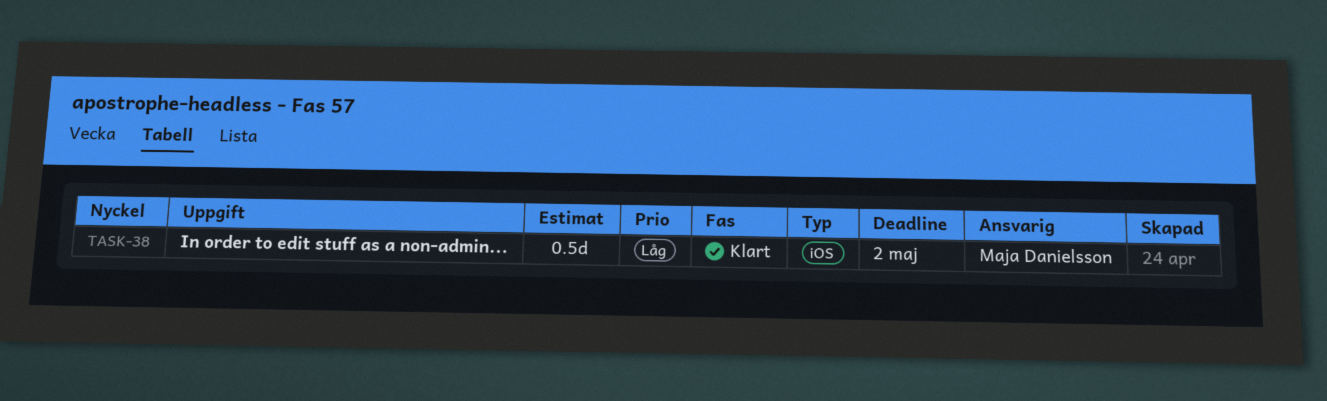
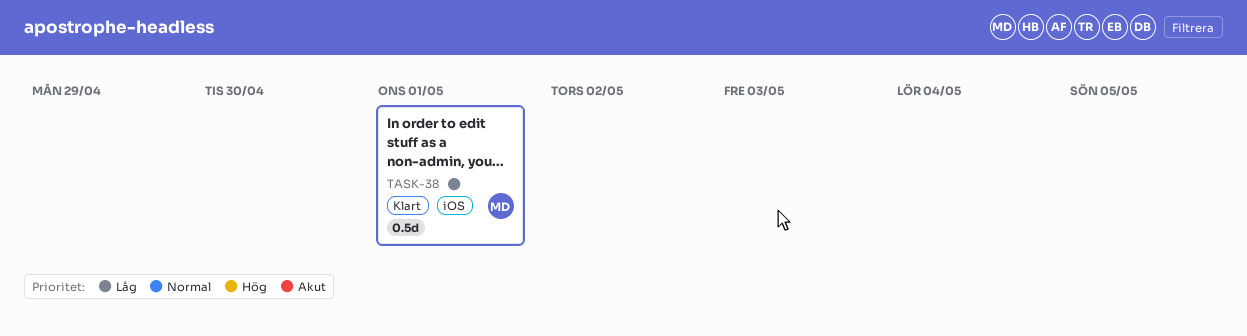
TASK-38, due: May 2 -> May 1

